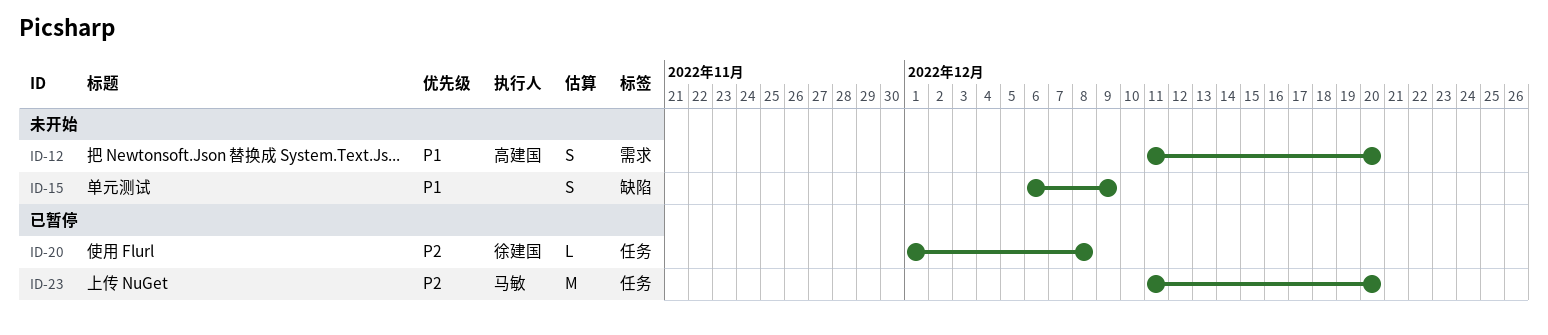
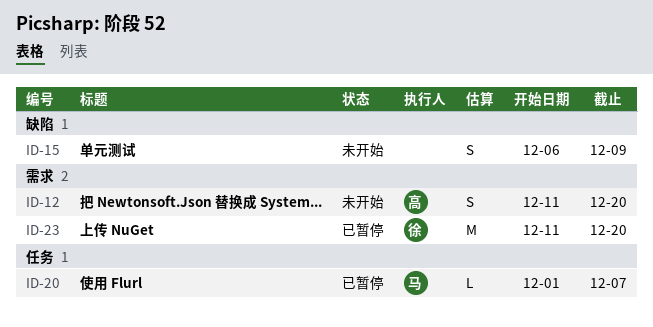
ID-20, owner: 徐建国 -> 马敏
ID-20, due: Dec 8 -> Dec 7
ID-23, owner: 马敏 -> 徐建国
ID-23, label: 任务 -> 需求

